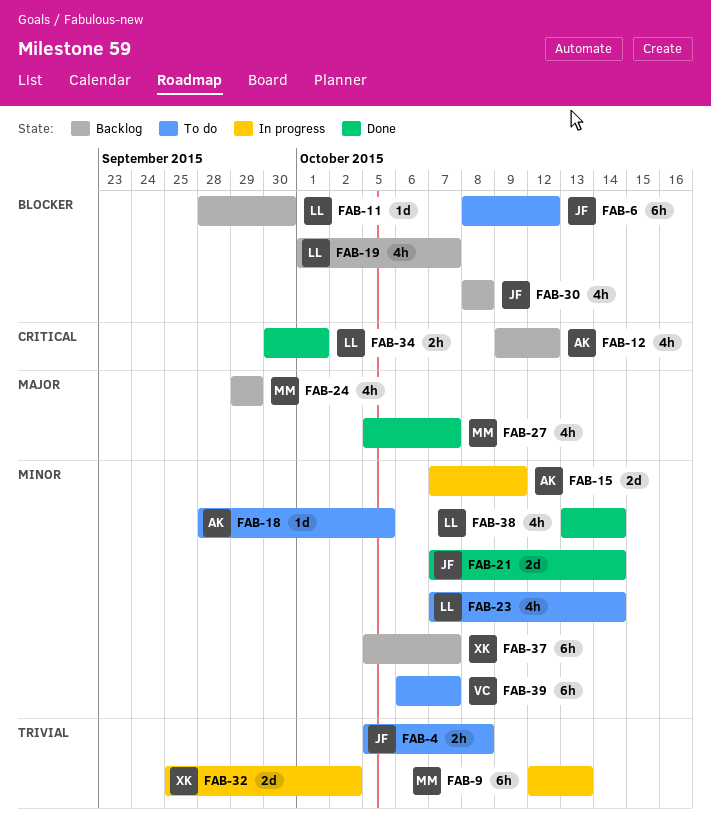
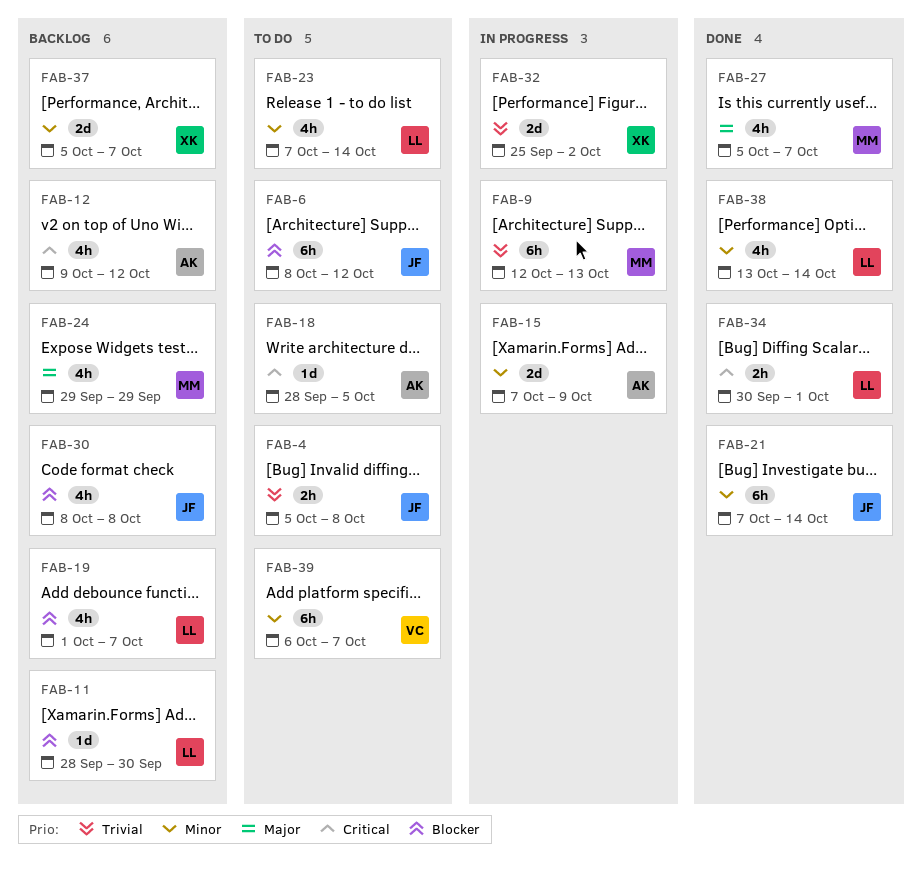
FAB-18, priority: Minor -> Critical
FAB-21, estimate: 2d -> 6h
FAB-37, estimate: 6h -> 2d

